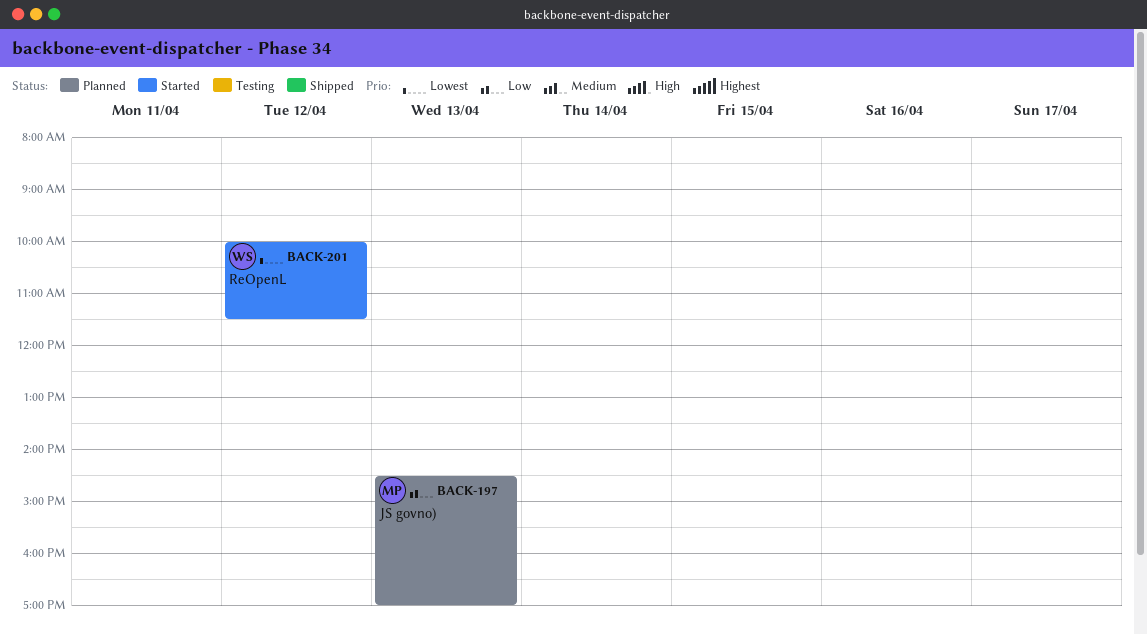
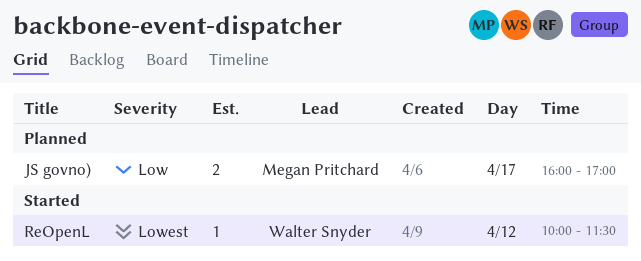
JS govno), day: Apr 13 -> Apr 17
JS govno), begins: 14:30 -> 16:00

